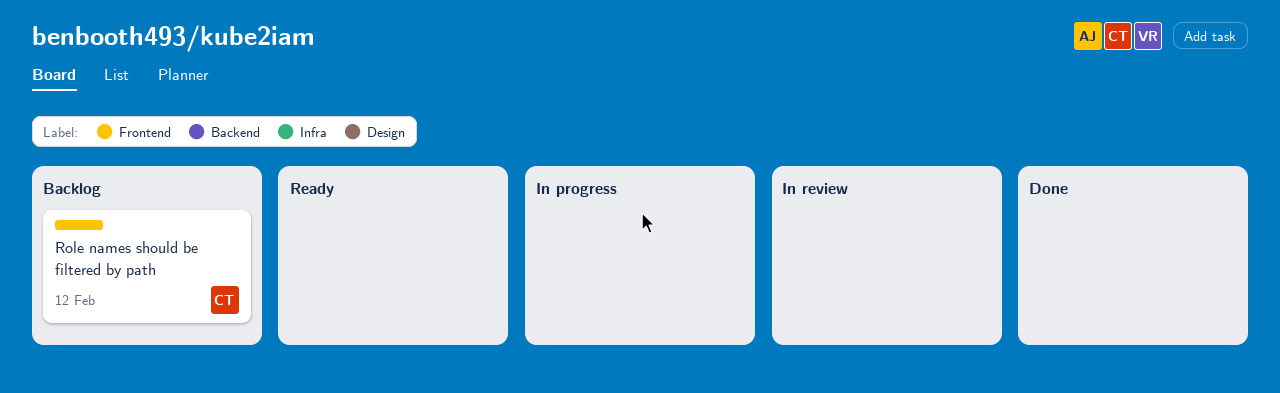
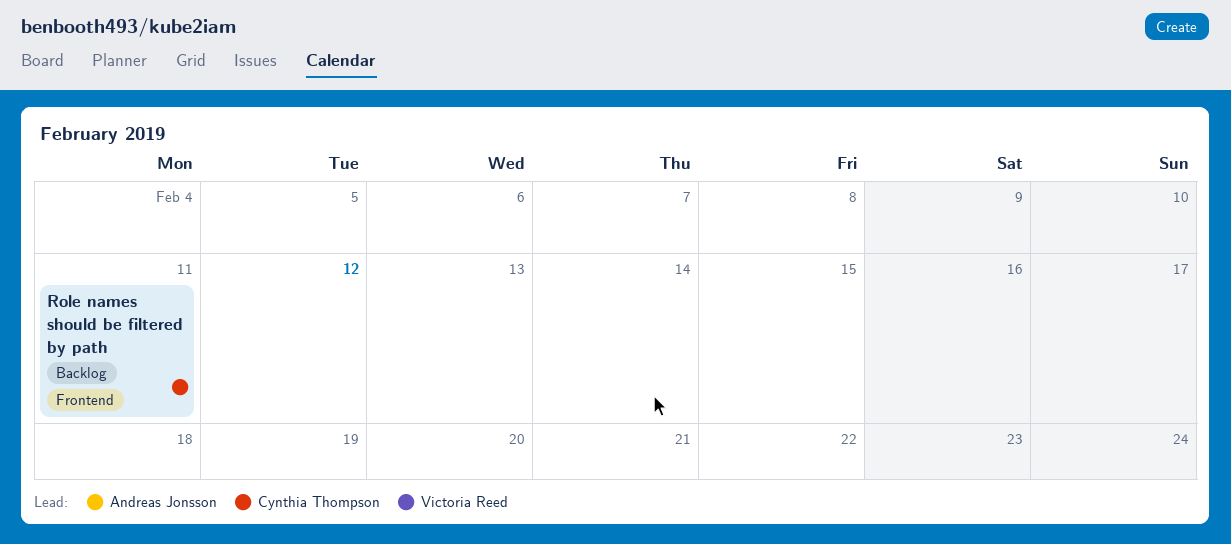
Role names should be filtered by path, due: Feb 12 -> Feb 11

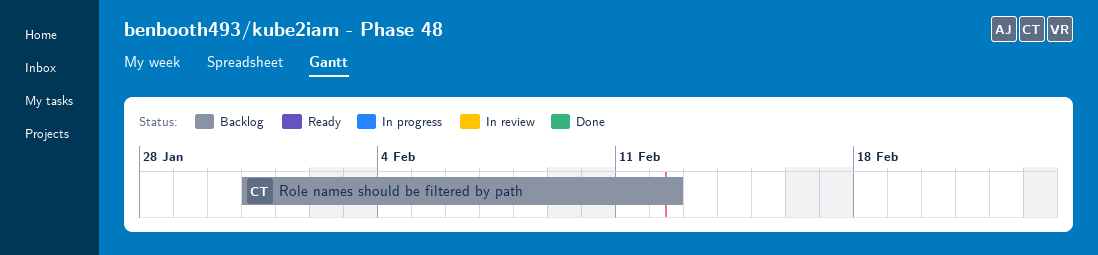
Role names should be filtered by path, due: Feb 11 -> Feb 12

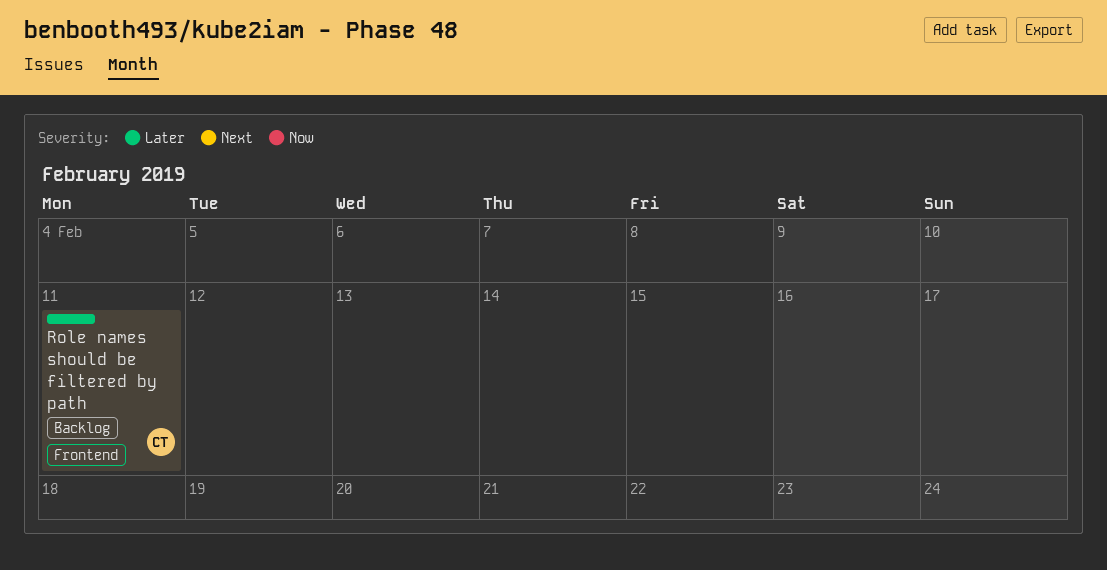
Role names should be filtered by path, due: Feb 12 -> Feb 11

